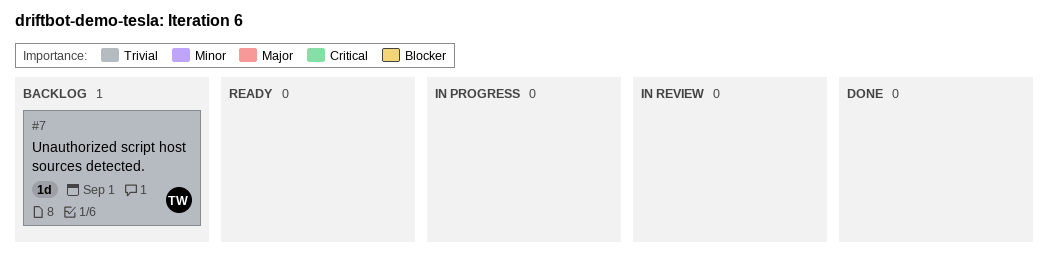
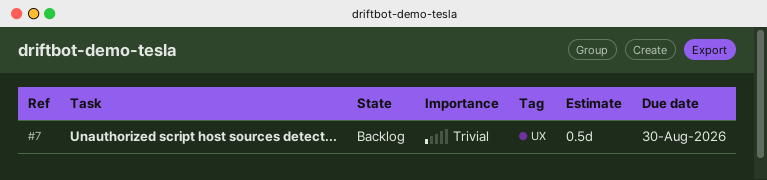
#7, estimate: 1d -> 0.5d
#7, due: Sep 1 -> Aug 30

